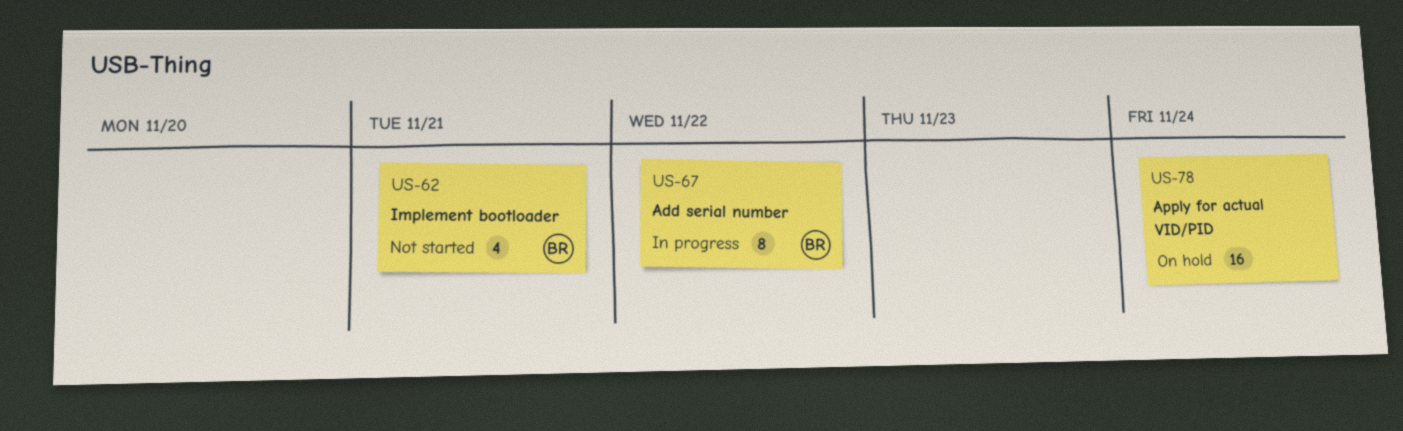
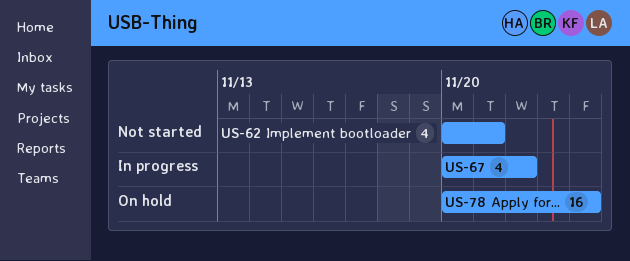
US-67, estimate: 8 -> 4

